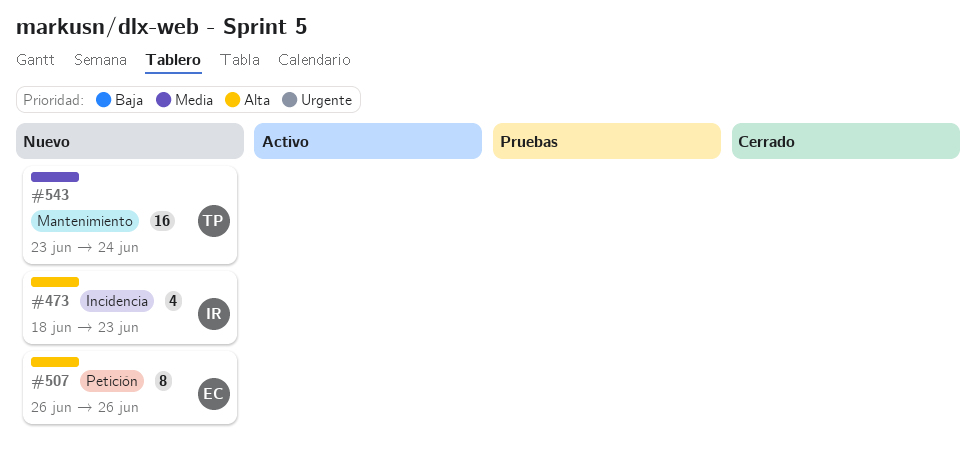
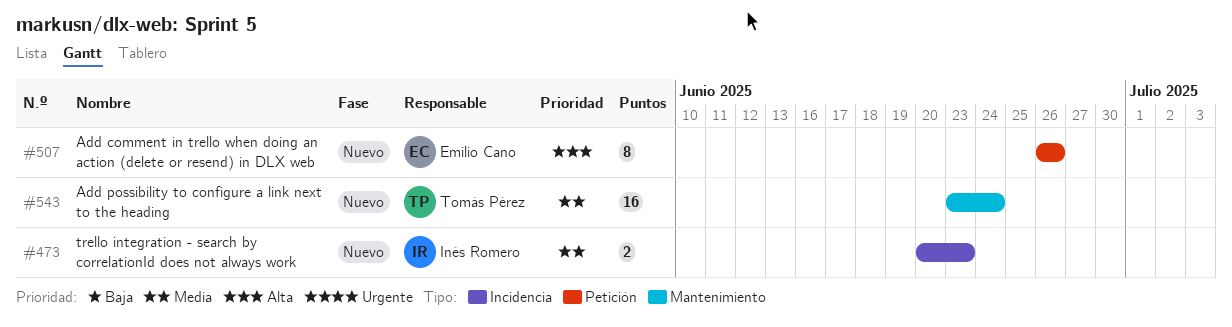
#473, priority: Alta -> Media
#473, estimate: 4 -> 2
#473, start: Jun 18 -> Jun 20

